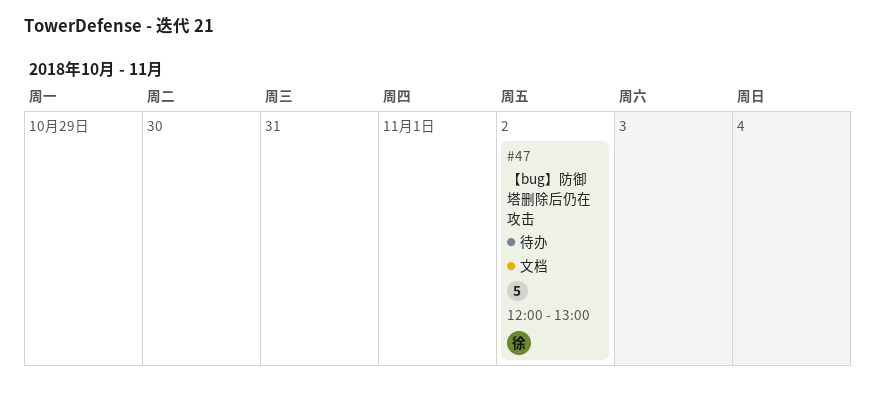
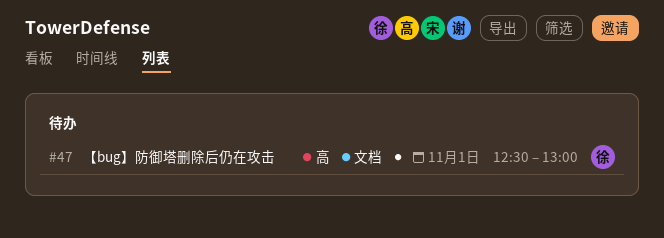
#47, estimate: 5 -> 1
#47, day: Nov 2 -> Nov 1
#47, begins: 12:00 -> 12:30

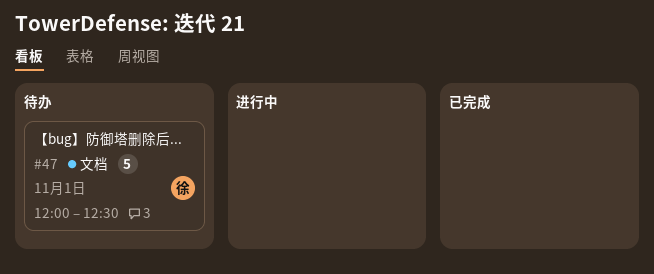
#47, estimate: 1 -> 5
#47, begins: 12:30 -> 12:00
#47, ends: 13:00 -> 12:30

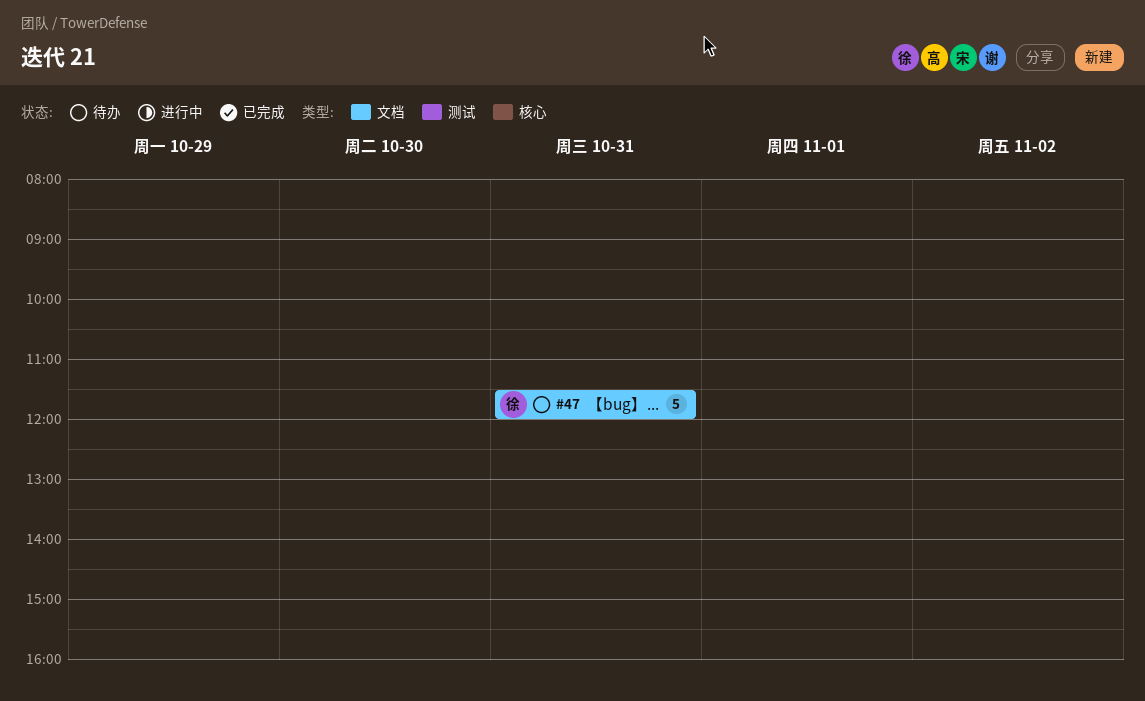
#47, day: Nov 1 -> Oct 31
#47, begins: 12:00 -> 11:30
#47, ends: 12:30 -> 12:00

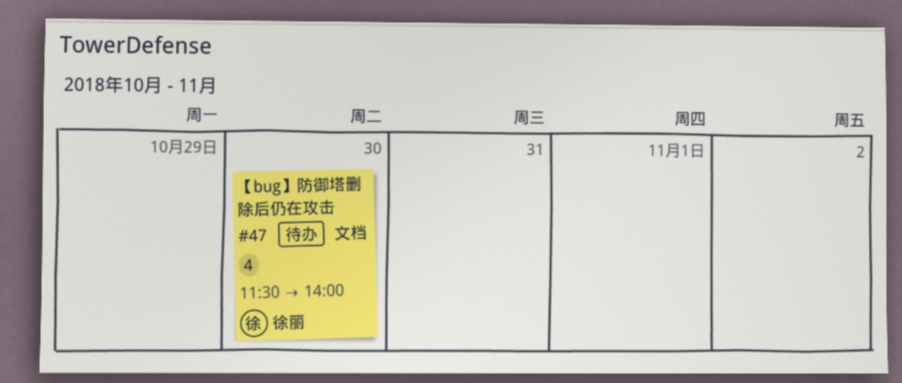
#47, estimate: 5 -> 4
#47, day: Oct 31 -> Oct 30
#47, ends: 12:00 -> 14:00

